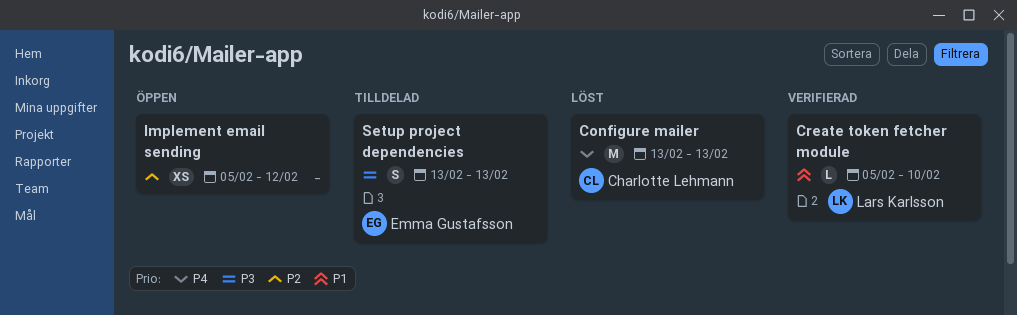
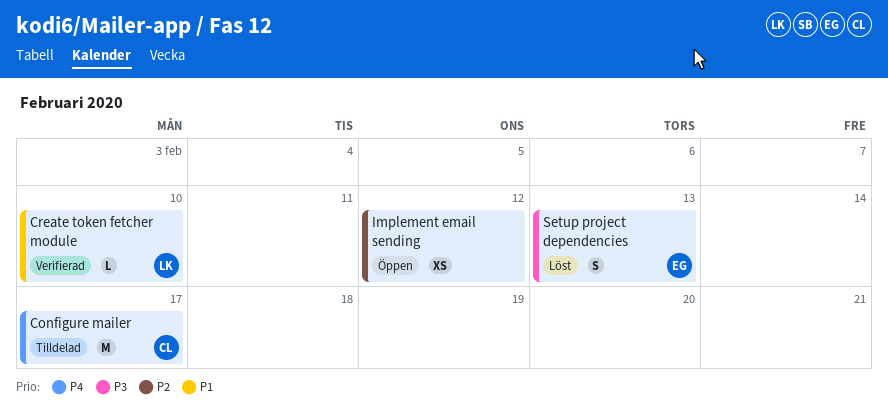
Configure mailer, status: Löst -> Tilldelad
Configure mailer, due: Feb 13 -> Feb 17
Setup project dependencies, status: Tilldelad -> Löst

